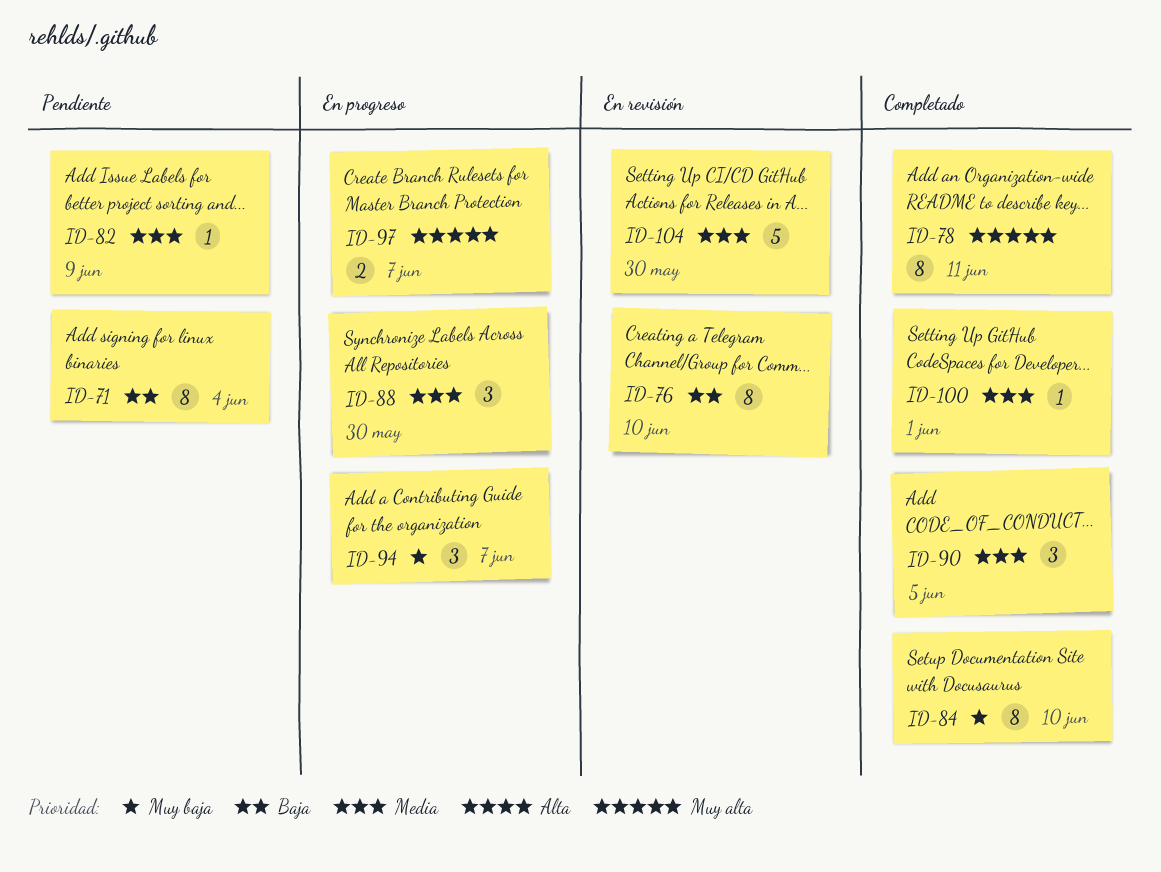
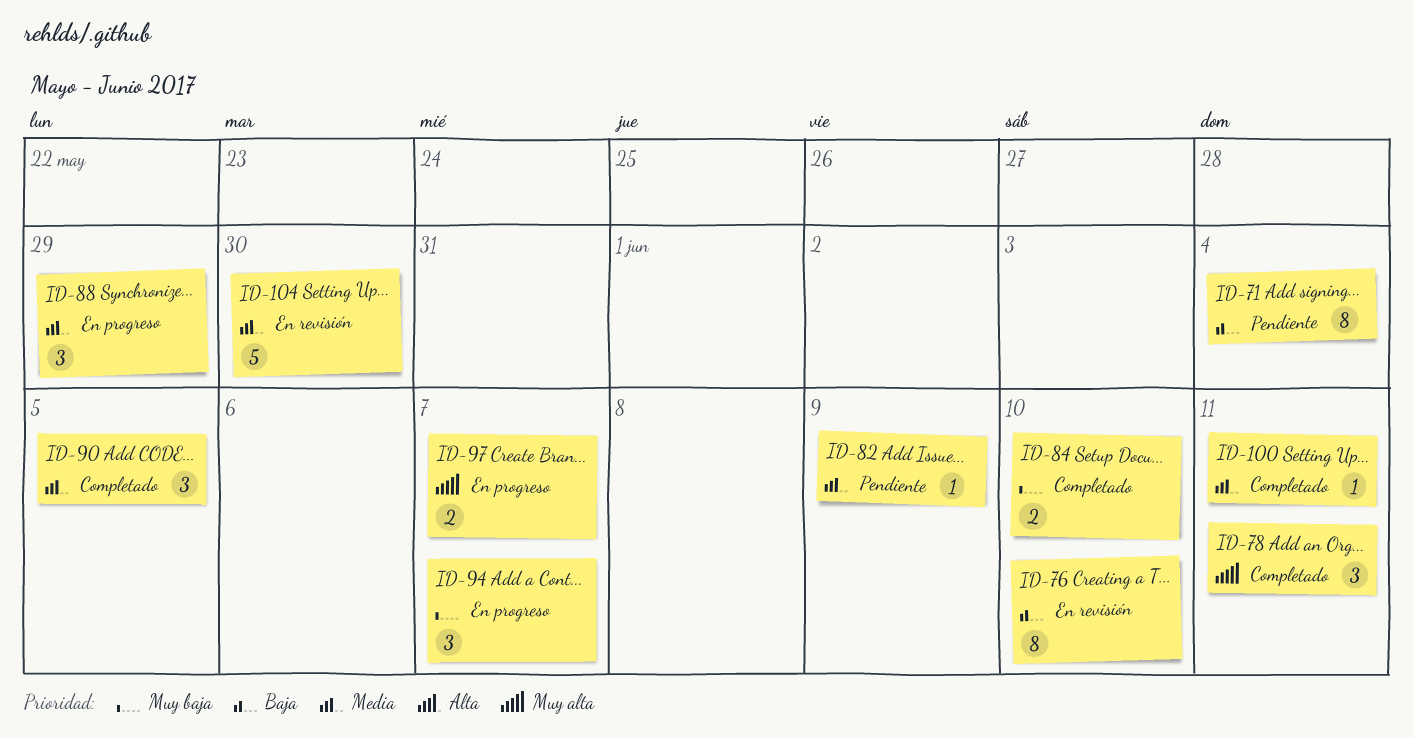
ID-78, estimate: 8 -> 3
ID-84, estimate: 8 -> 2
ID-88, due: May 30 -> May 29
ID-100, due: Jun 1 -> Jun 11

